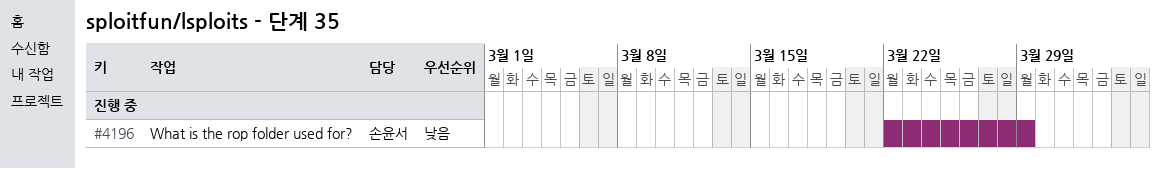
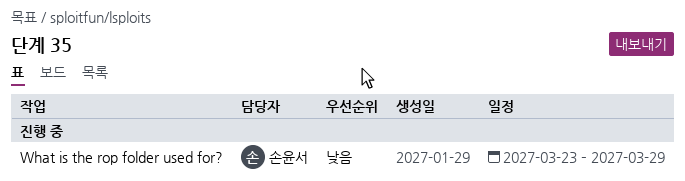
What is the rop folder used for?, start: Mar 22 -> Mar 23

